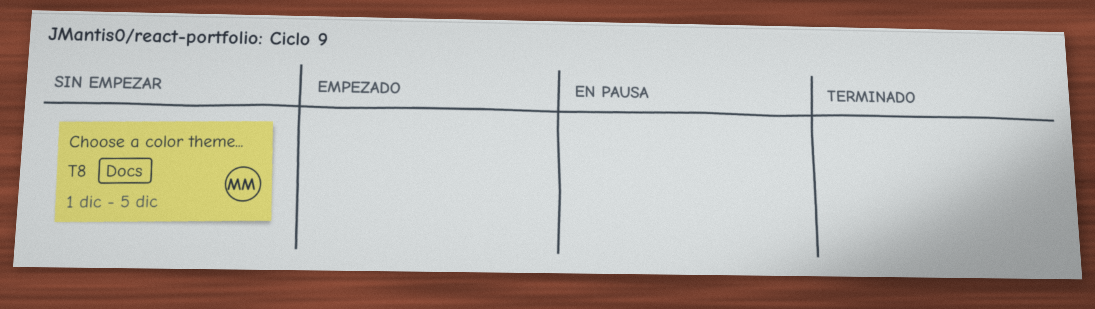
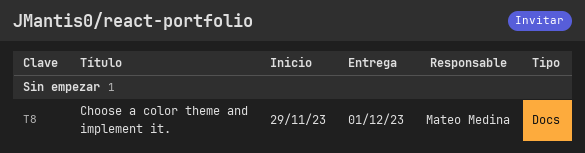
T8, start: Dec 1 -> Nov 29
T8, due: Dec 5 -> Dec 1

